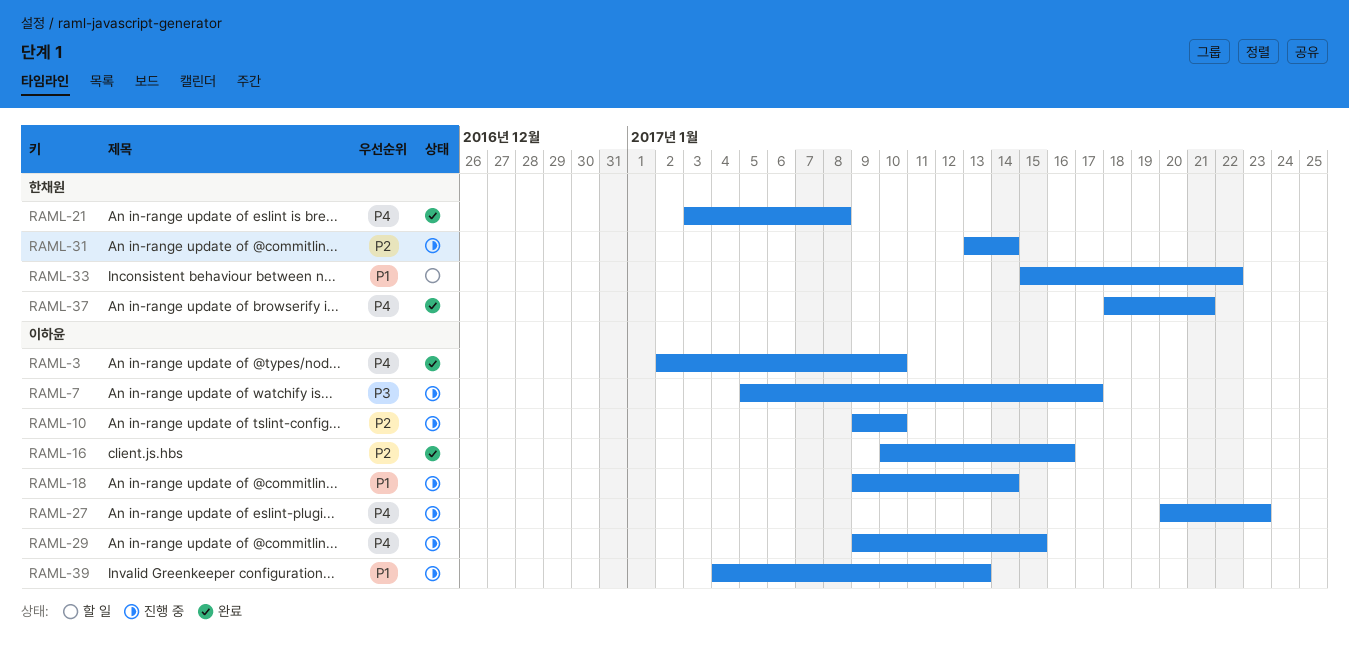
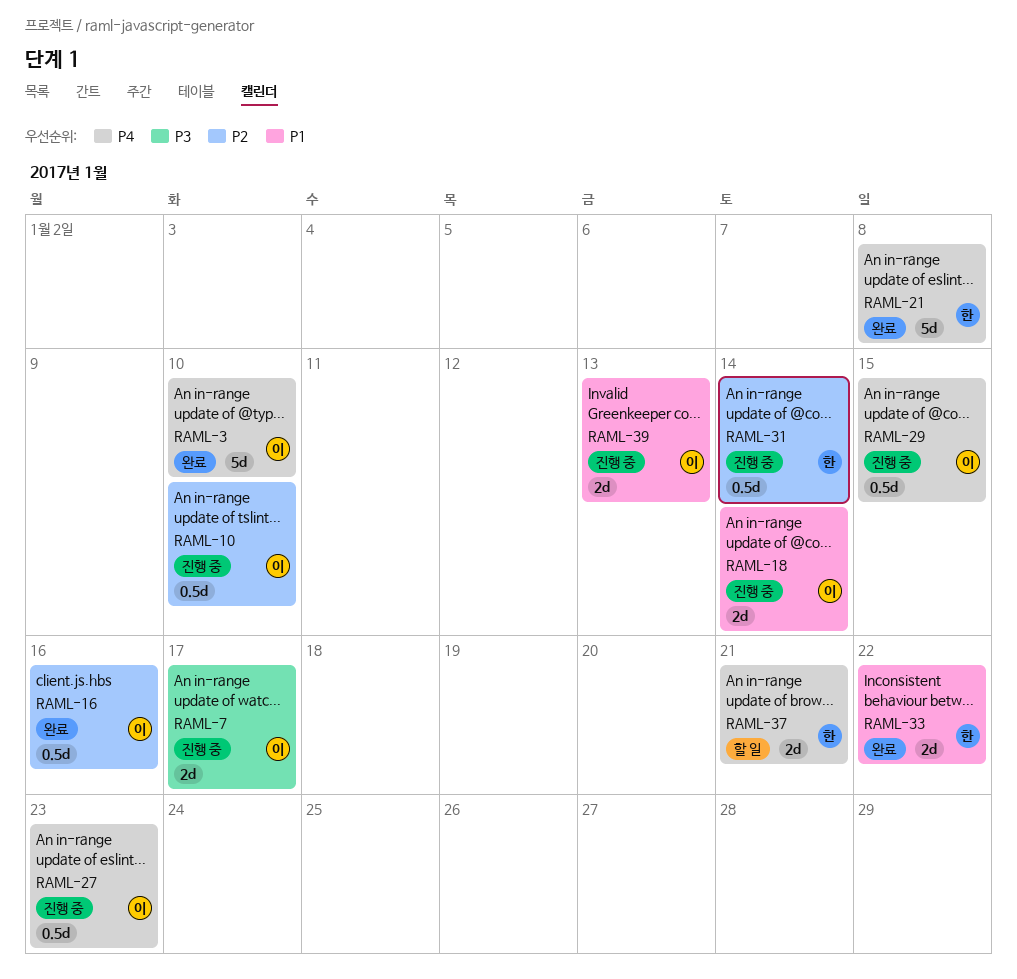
RAML-33, status: 할 일 -> 완료
RAML-37, status: 완료 -> 할 일

